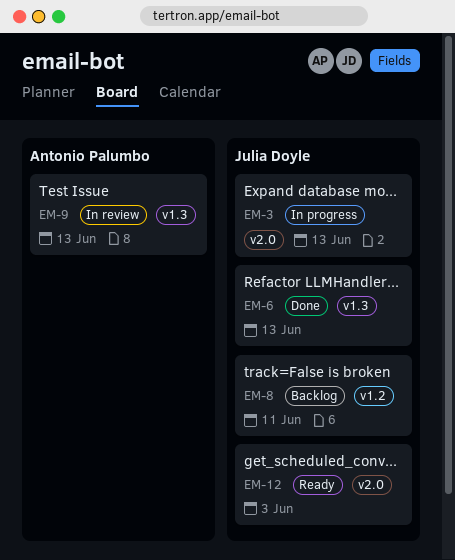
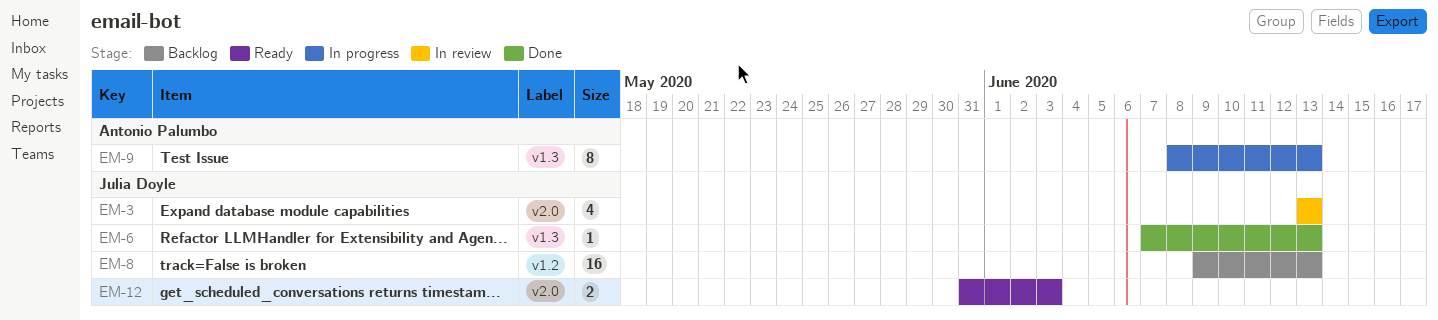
EM-3, status: In progress -> In review
EM-8, due: Jun 11 -> Jun 13
EM-9, status: In review -> In progress

